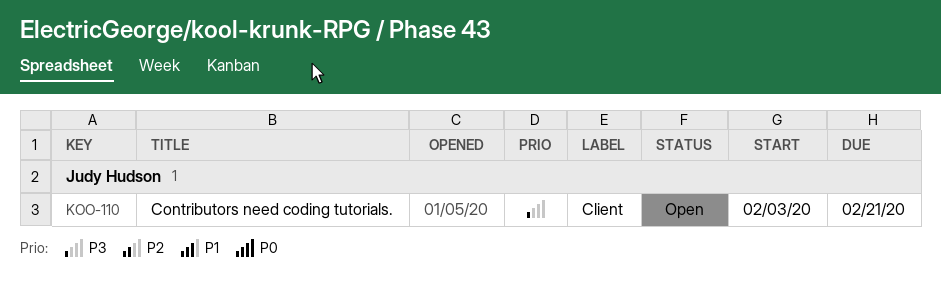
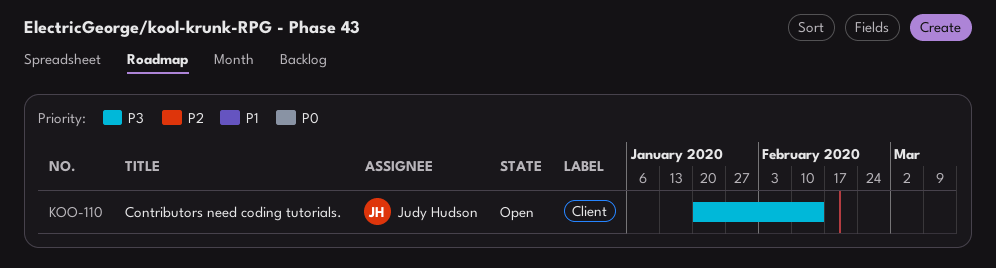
KOO-110, start: Feb 3 -> Jan 20
KOO-110, due: Feb 21 -> Feb 14

